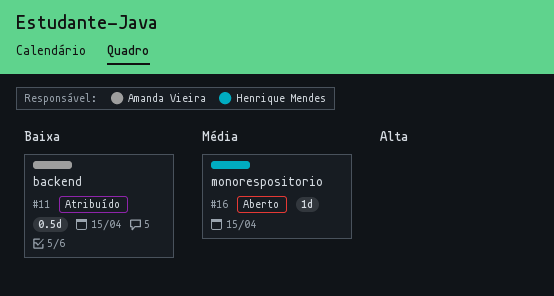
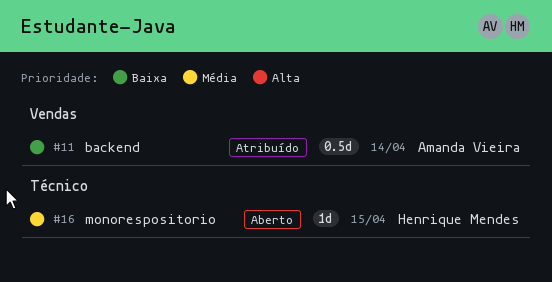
#11, due: Apr 15 -> Apr 14

